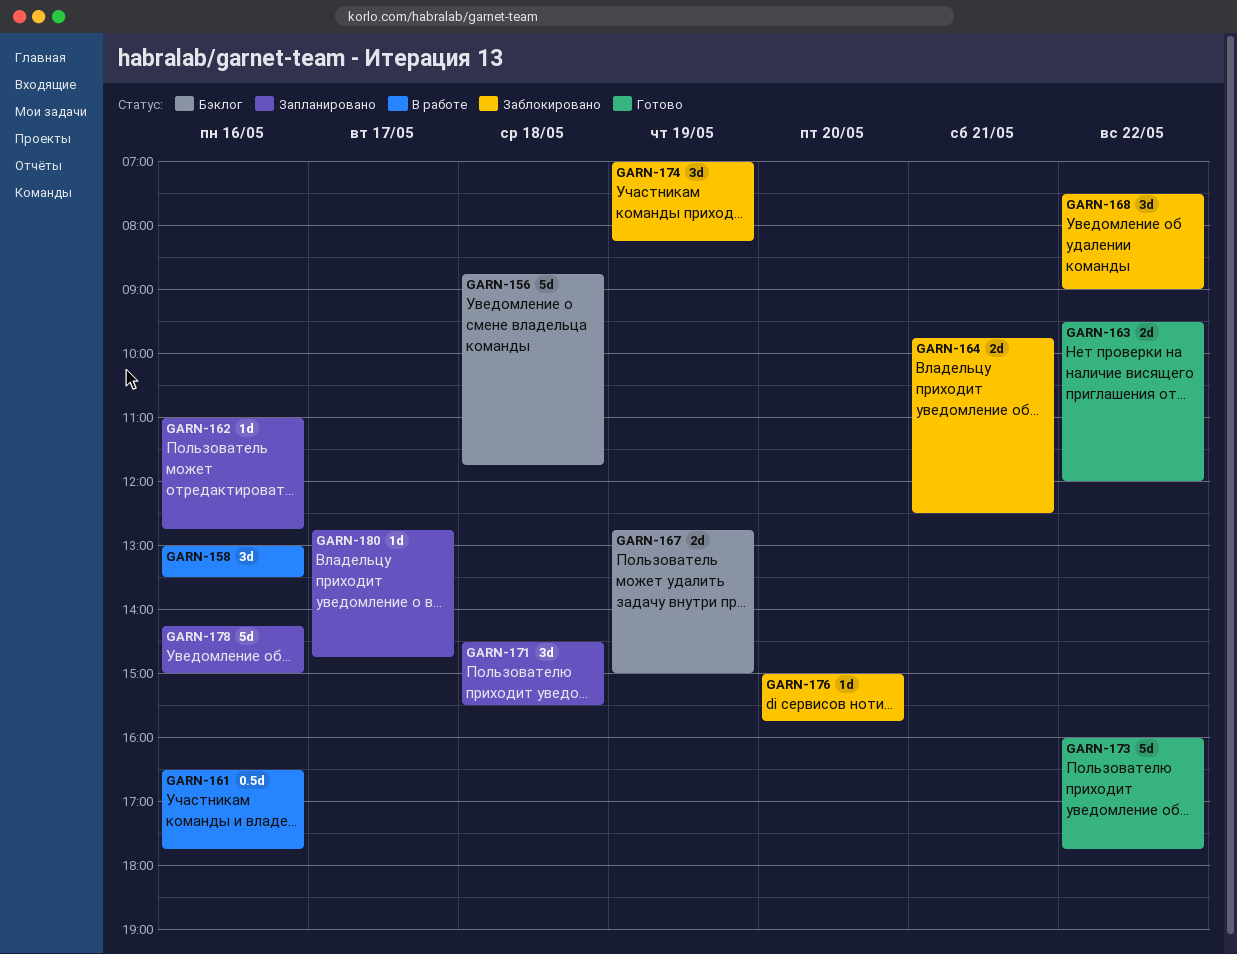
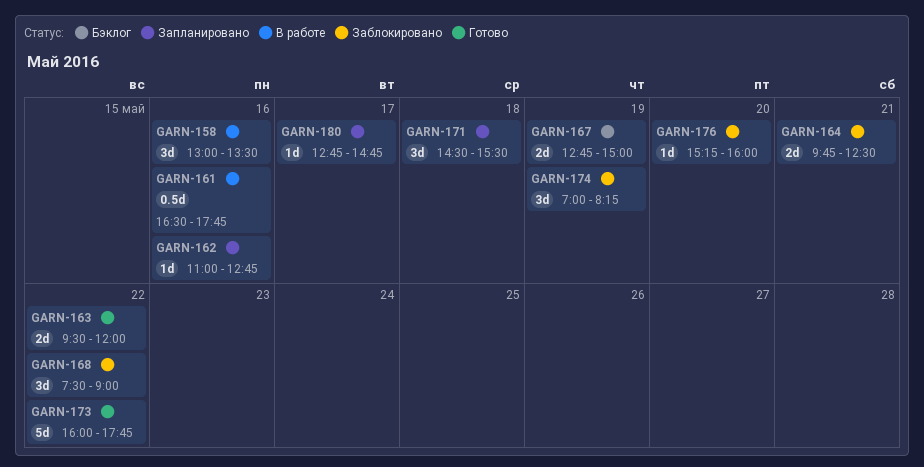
GARN-156: present -> none
GARN-176, begins: 15:00 -> 15:15
GARN-176, ends: 15:45 -> 16:00
GARN-178: present -> none

